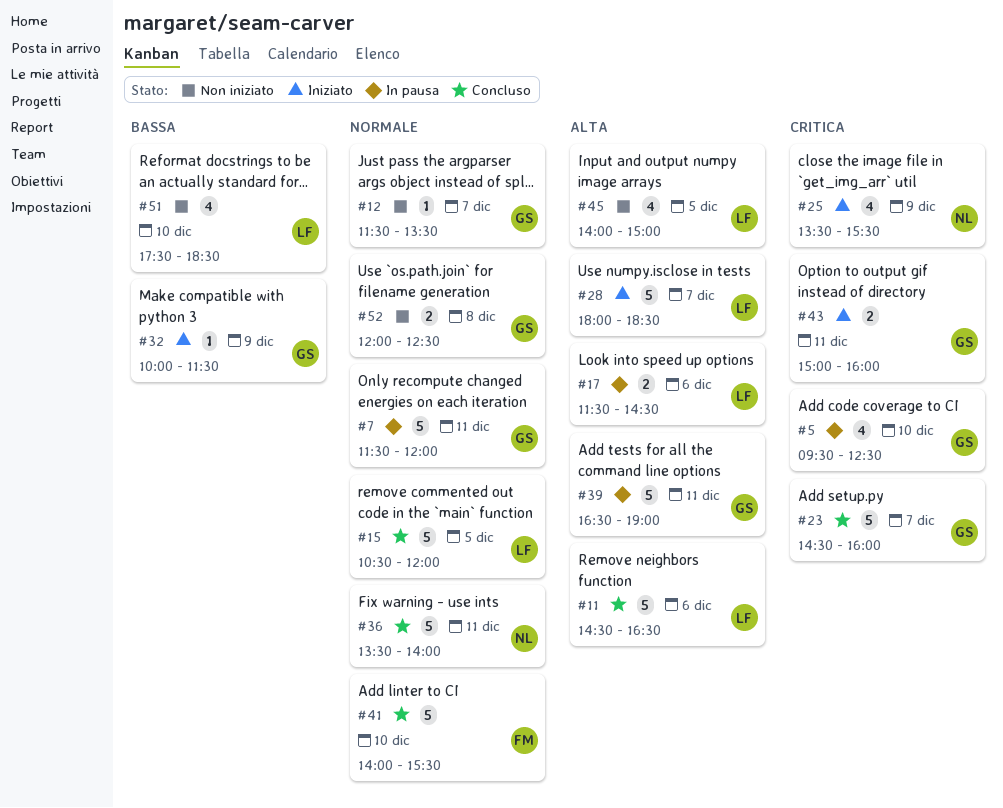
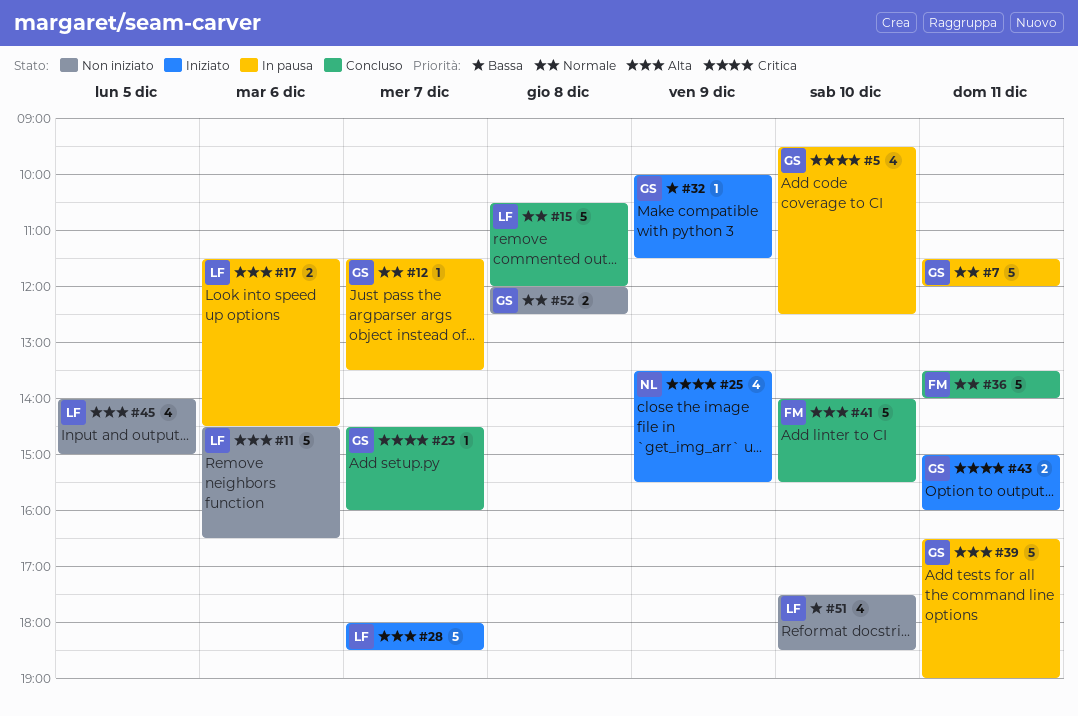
#11, status: Concluso -> Non iniziato
#12, status: Non iniziato -> In pausa
#15, day: Dec 5 -> Dec 8
#23, estimate: 5 -> 1
#36, owner: NL -> FM
#41, priority: Normale -> Alta

